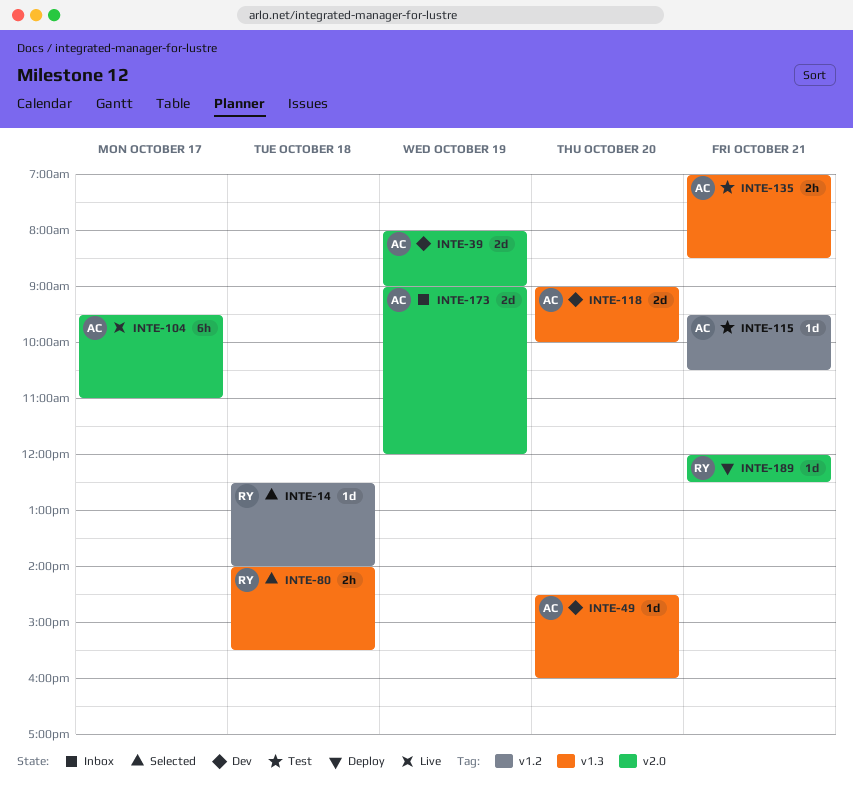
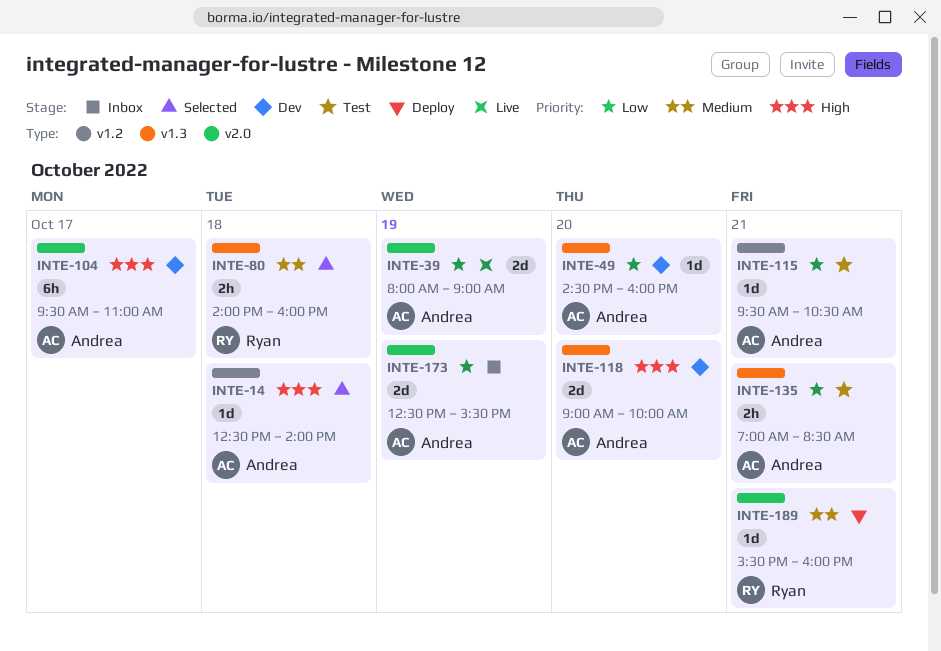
INTE-14, owner: Ryan -> Andrea
INTE-39, status: Dev -> Live
INTE-80, ends: 15:30 -> 16:00
INTE-104, status: Live -> Dev
INTE-173, begins: 09:00 -> 12:30
INTE-173, ends: 12:00 -> 15:30
INTE-189, begins: 12:00 -> 15:30
INTE-189, ends: 12:30 -> 16:00

